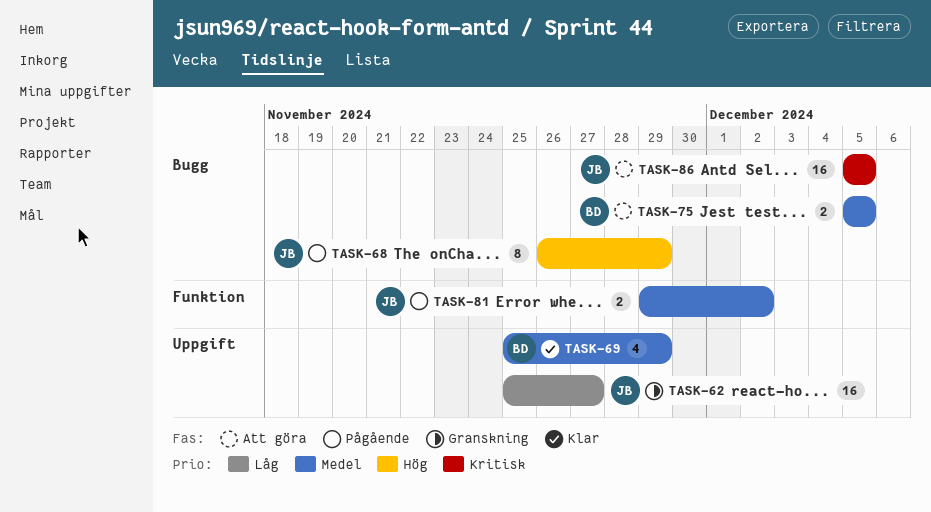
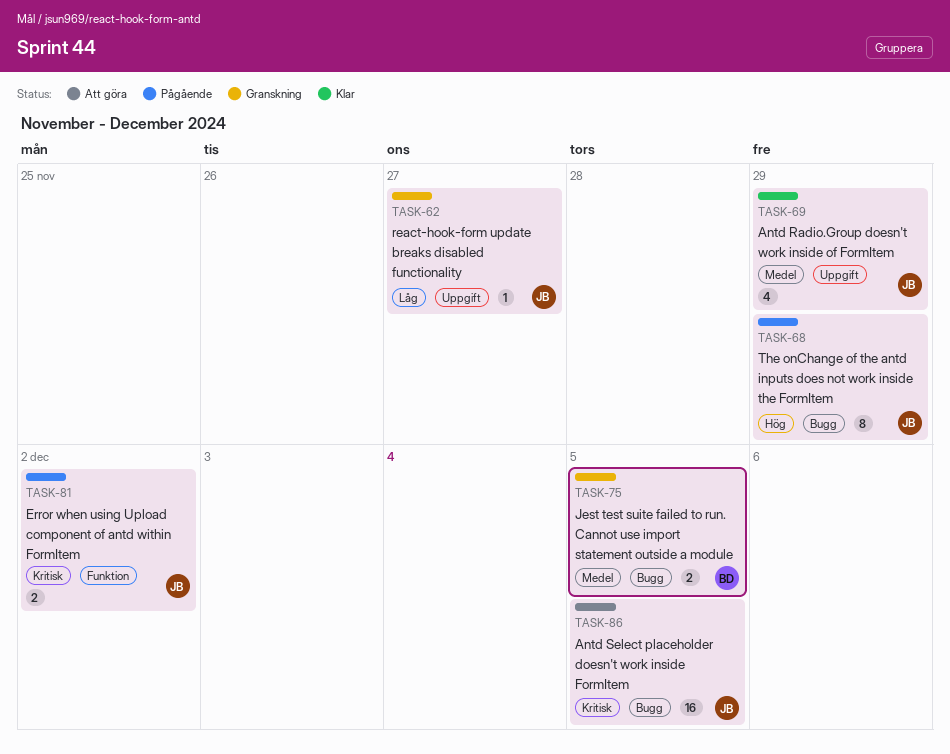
TASK-62, estimate: 16 -> 1
TASK-69, owner: BD -> JB
TASK-75, status: Att göra -> Granskning
TASK-81, priority: Medel -> Kritisk

